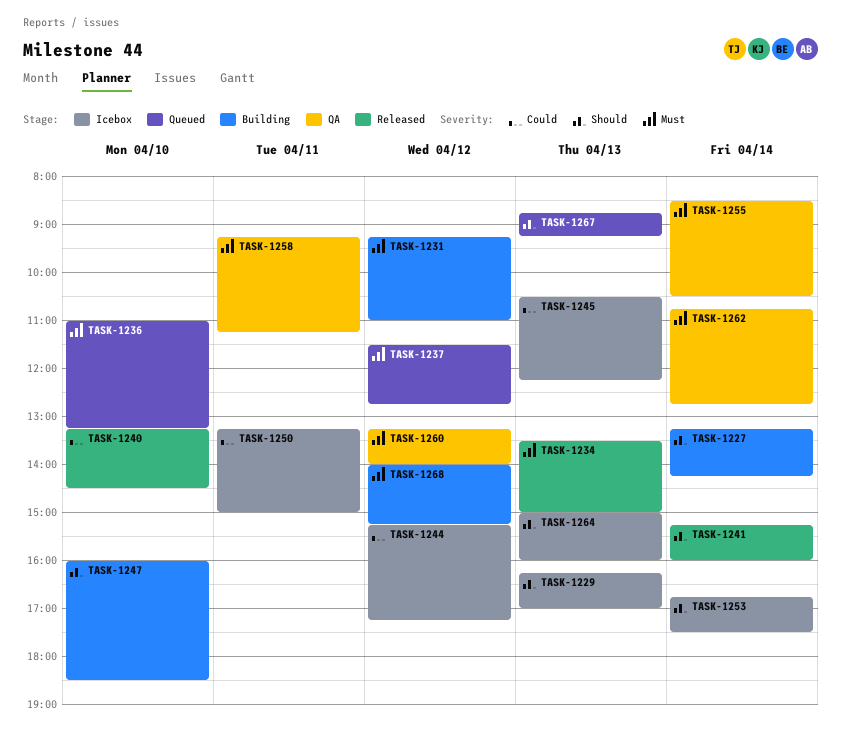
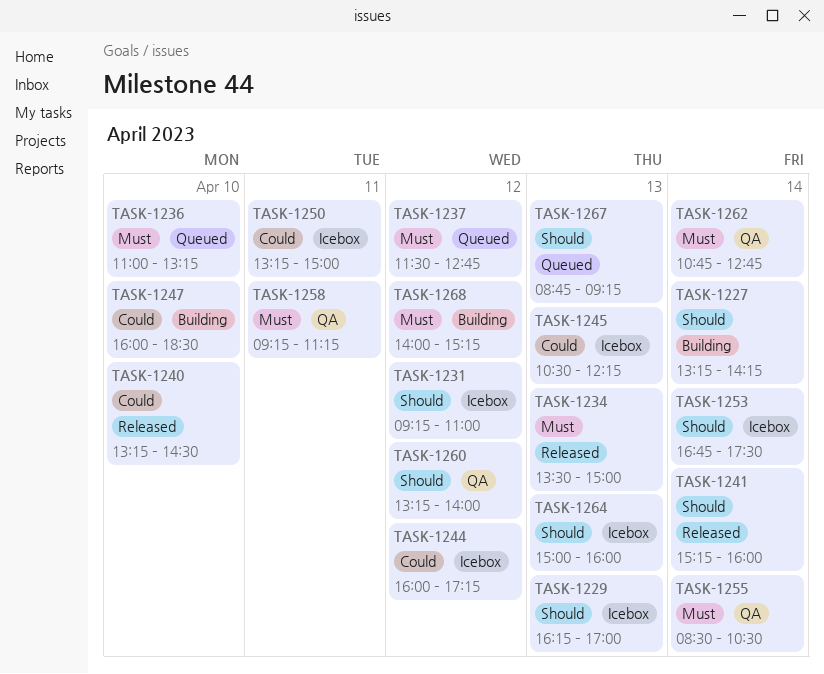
TASK-1231, status: Building -> Icebox
TASK-1231, priority: Must -> Should
TASK-1244, begins: 15:15 -> 16:00
TASK-1247, priority: Should -> Could
TASK-1260, priority: Must -> Should

